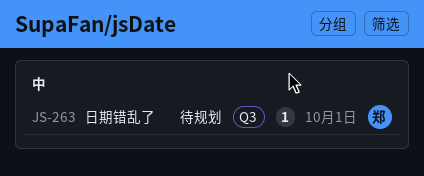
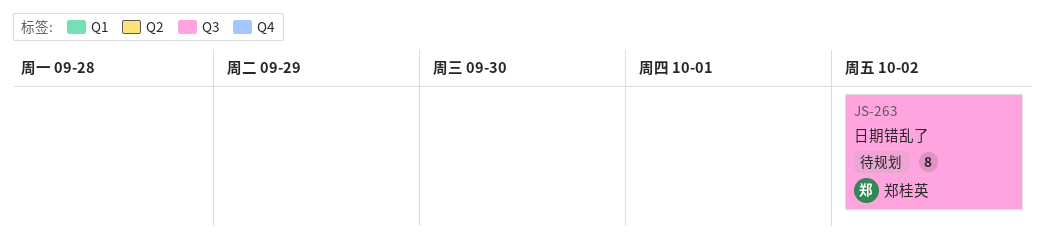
JS-263, estimate: 1 -> 8
JS-263, due: Oct 1 -> Oct 2

